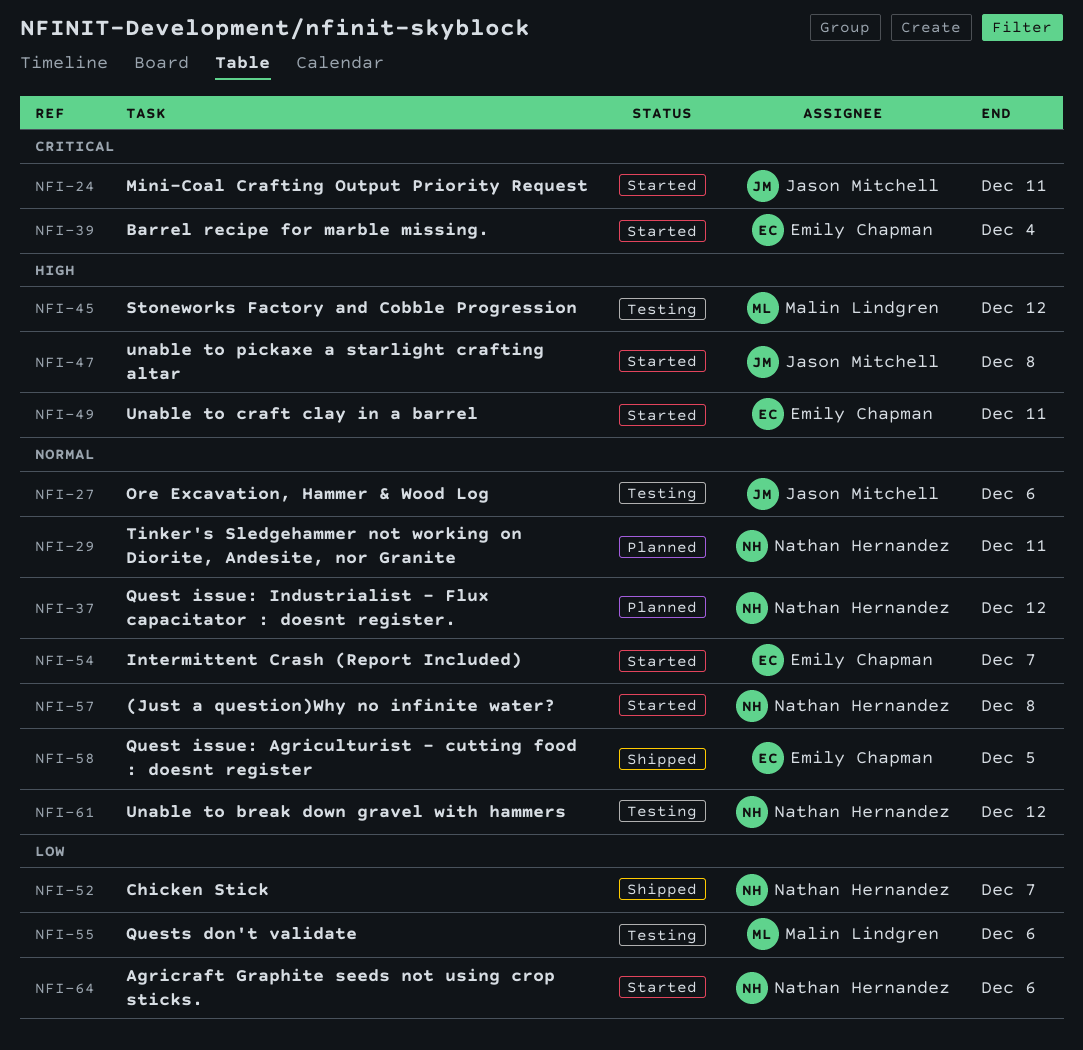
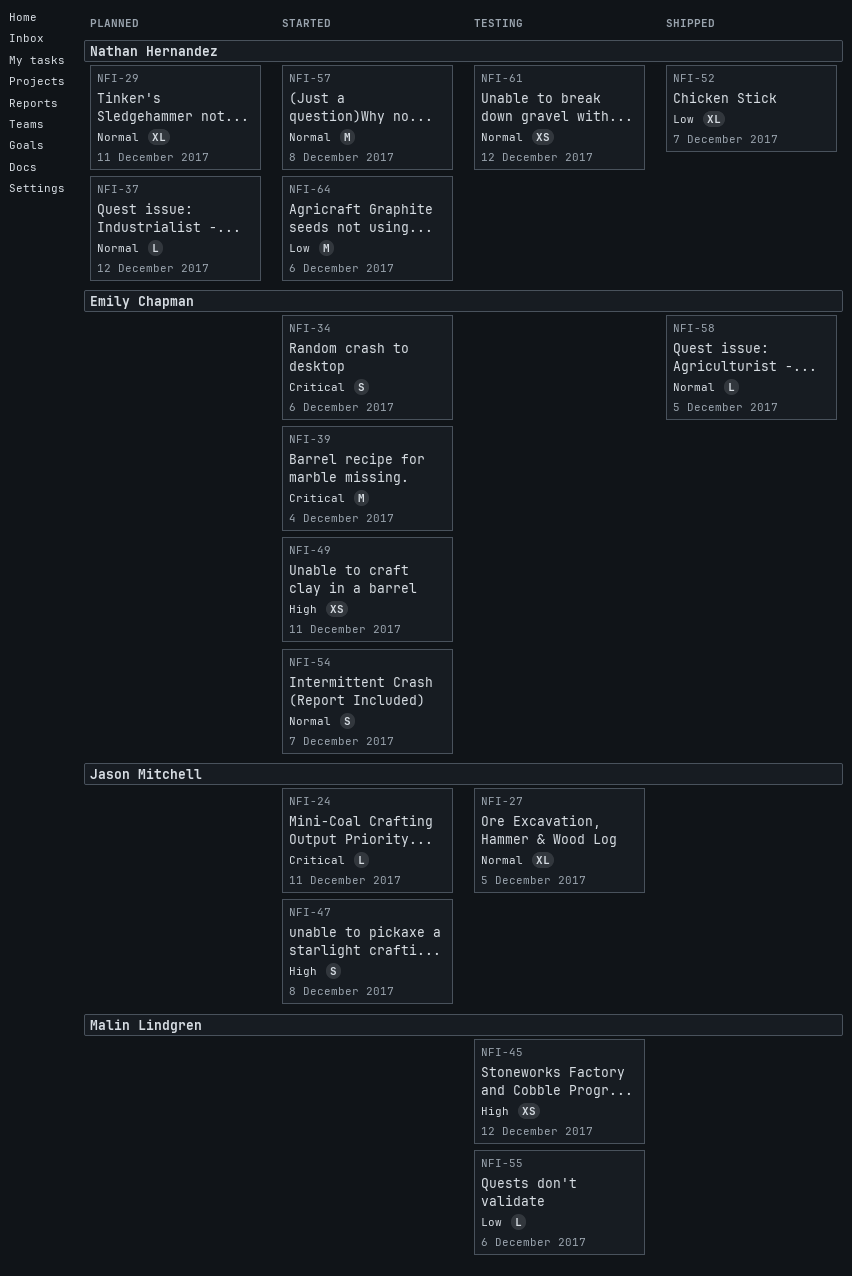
NFI-27, due: Dec 6 -> Dec 5
NFI-34: none -> present

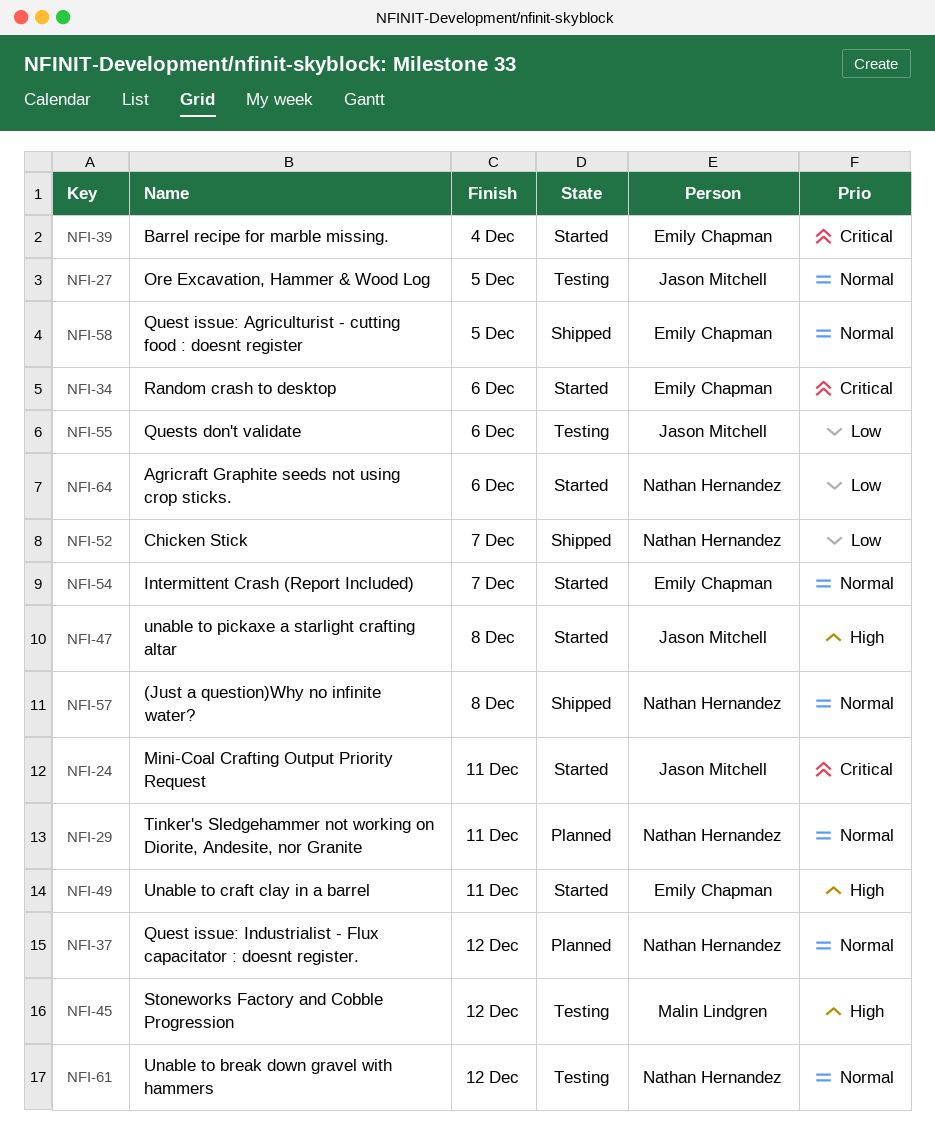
NFI-55, owner: Malin Lindgren -> Jason Mitchell
NFI-57, status: Started -> Shipped

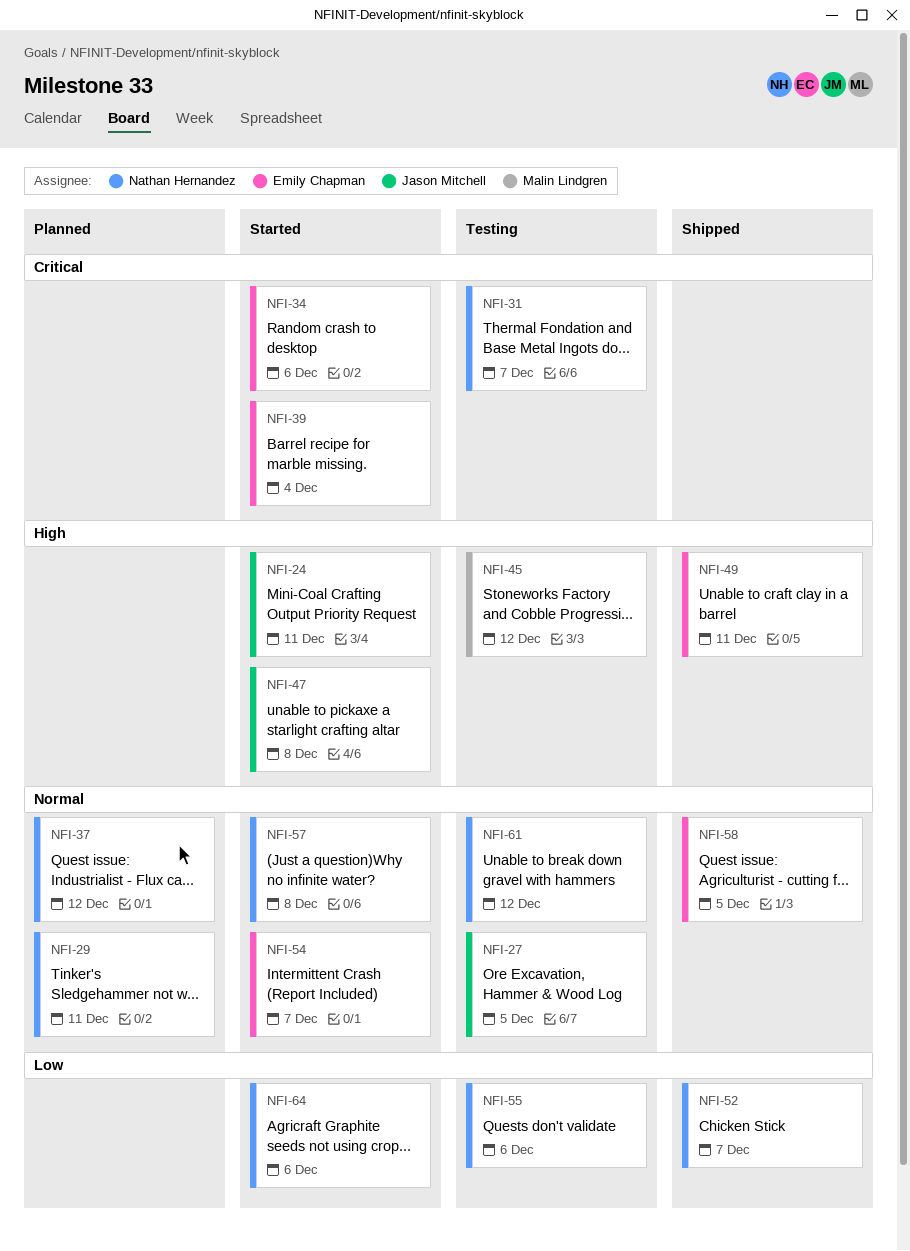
NFI-24, priority: Critical -> High
NFI-31: none -> present
NFI-49, status: Started -> Shipped
NFI-55, owner: Jason Mitchell -> Nathan Hernandez
NFI-57, status: Shipped -> Started

